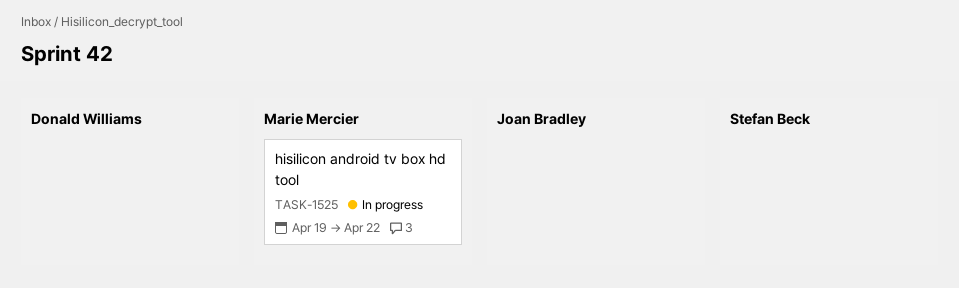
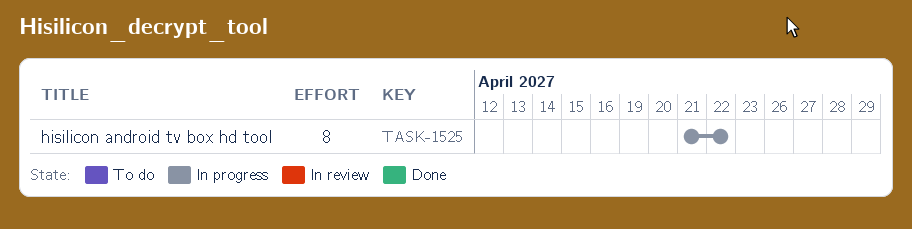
TASK-1525, start: Apr 19 -> Apr 21

